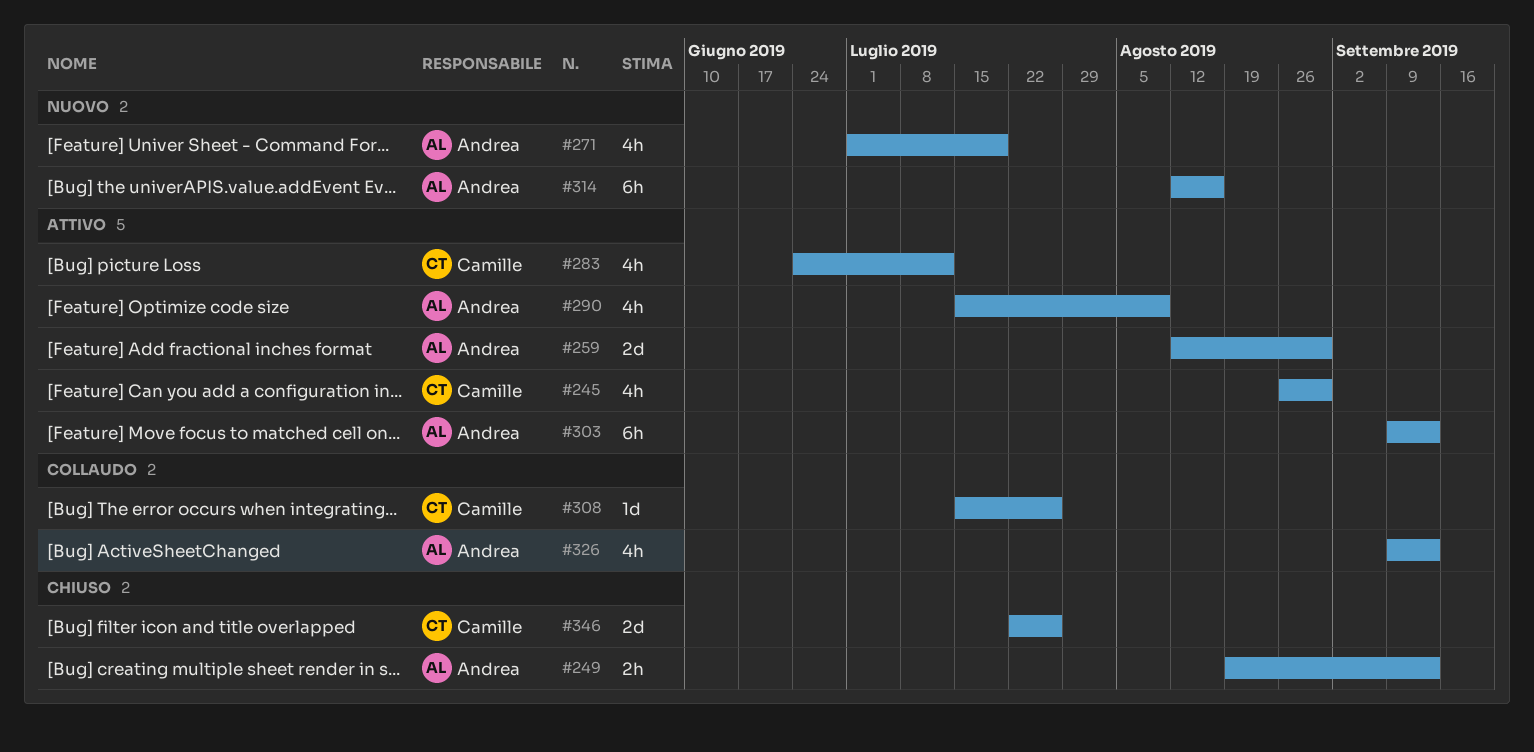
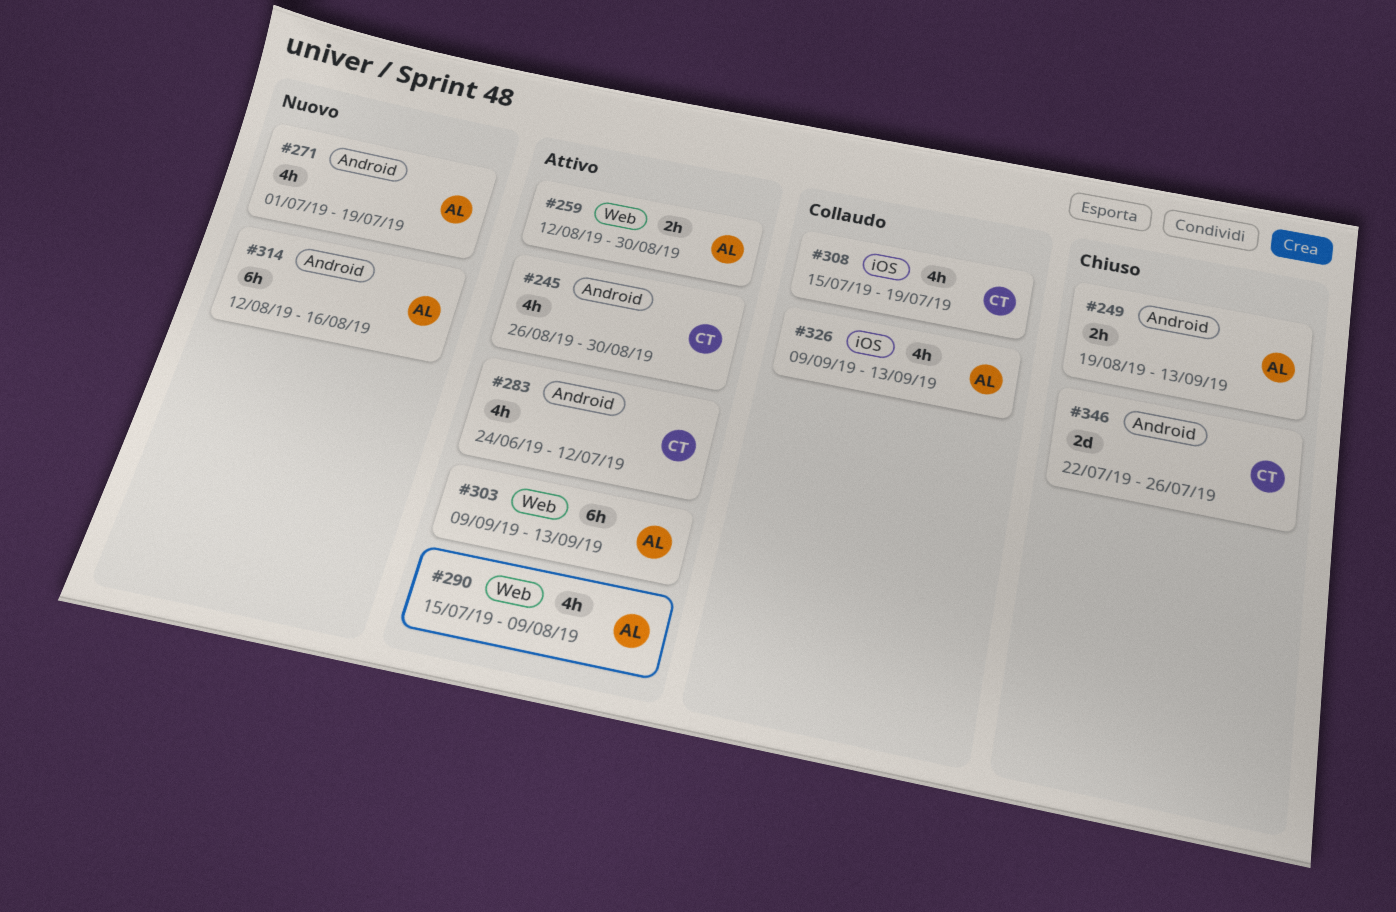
#259, estimate: 2d -> 2h
#308, estimate: 1d -> 4h
#308, due: Jul 26 -> Jul 19

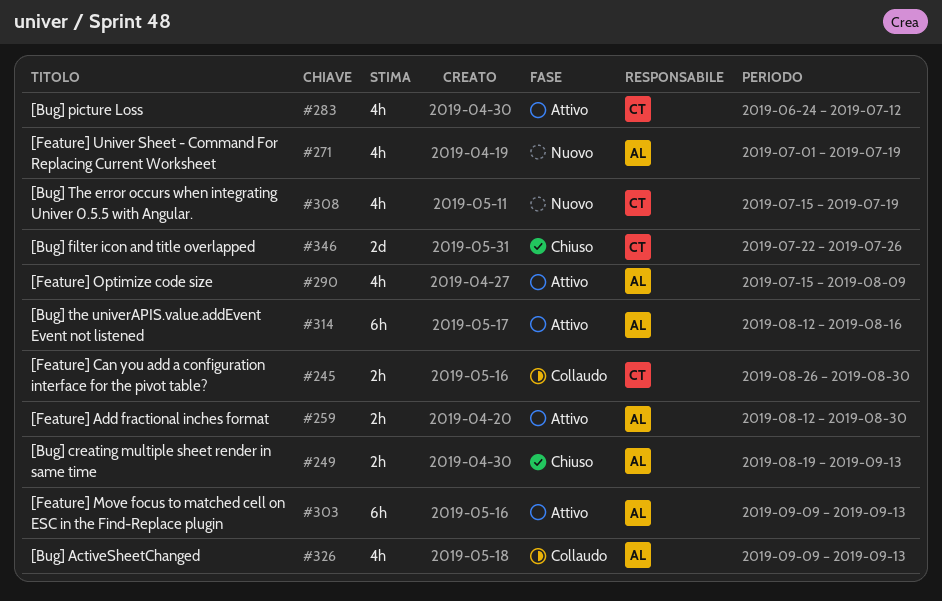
#245, status: Attivo -> Collaudo
#245, estimate: 4h -> 2h
#308, status: Collaudo -> Nuovo
#314, status: Nuovo -> Attivo

